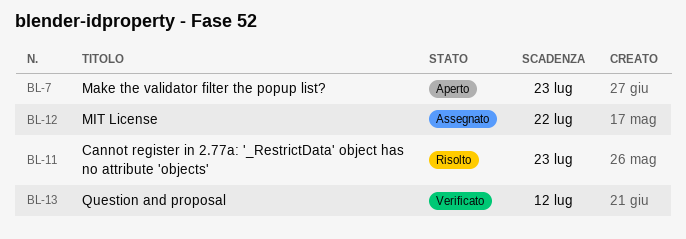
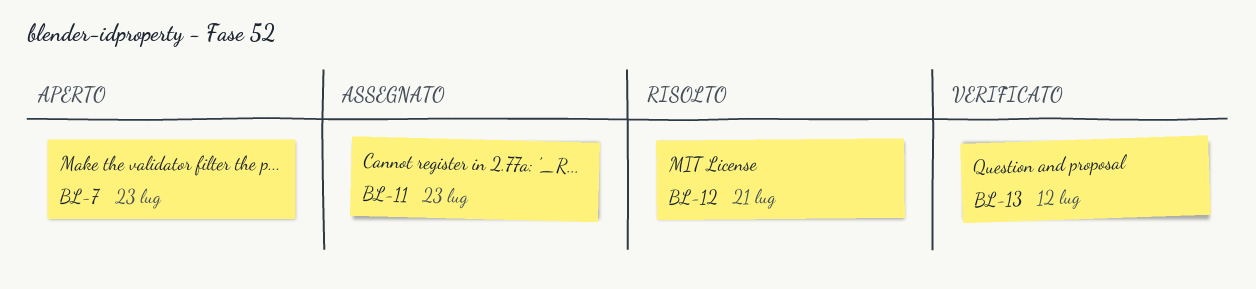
BL-11, status: Risolto -> Assegnato
BL-12, status: Assegnato -> Risolto
BL-12, due: Jul 22 -> Jul 21

